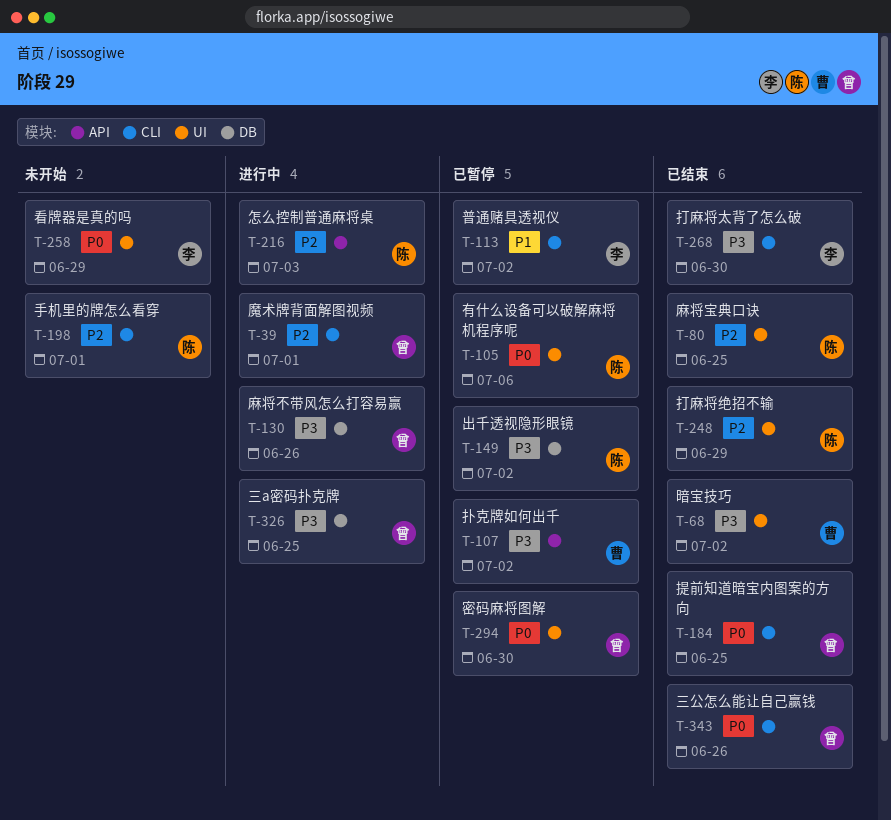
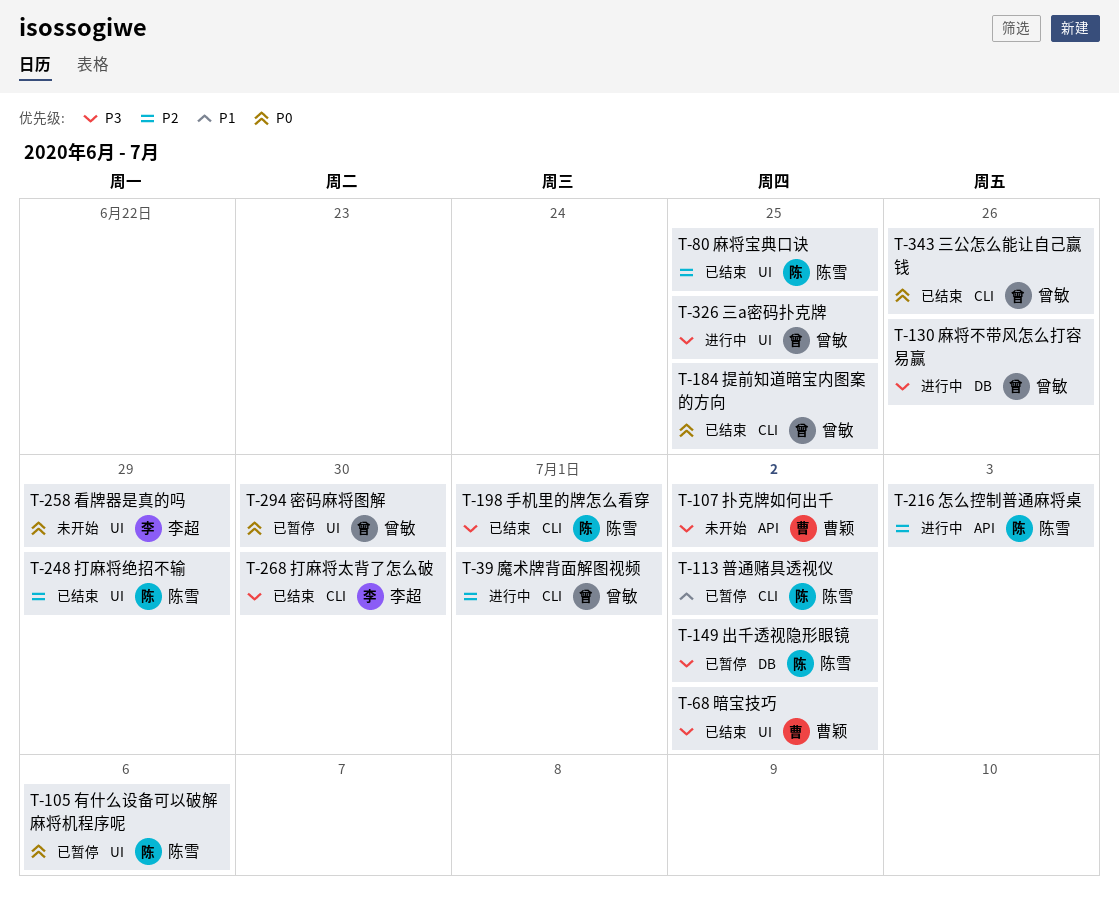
T-107, status: 已暂停 -> 未开始
T-113, owner: 李超 -> 陈雪
T-198, status: 未开始 -> 已结束
T-198, priority: P2 -> P3
T-326, label: DB -> UI

